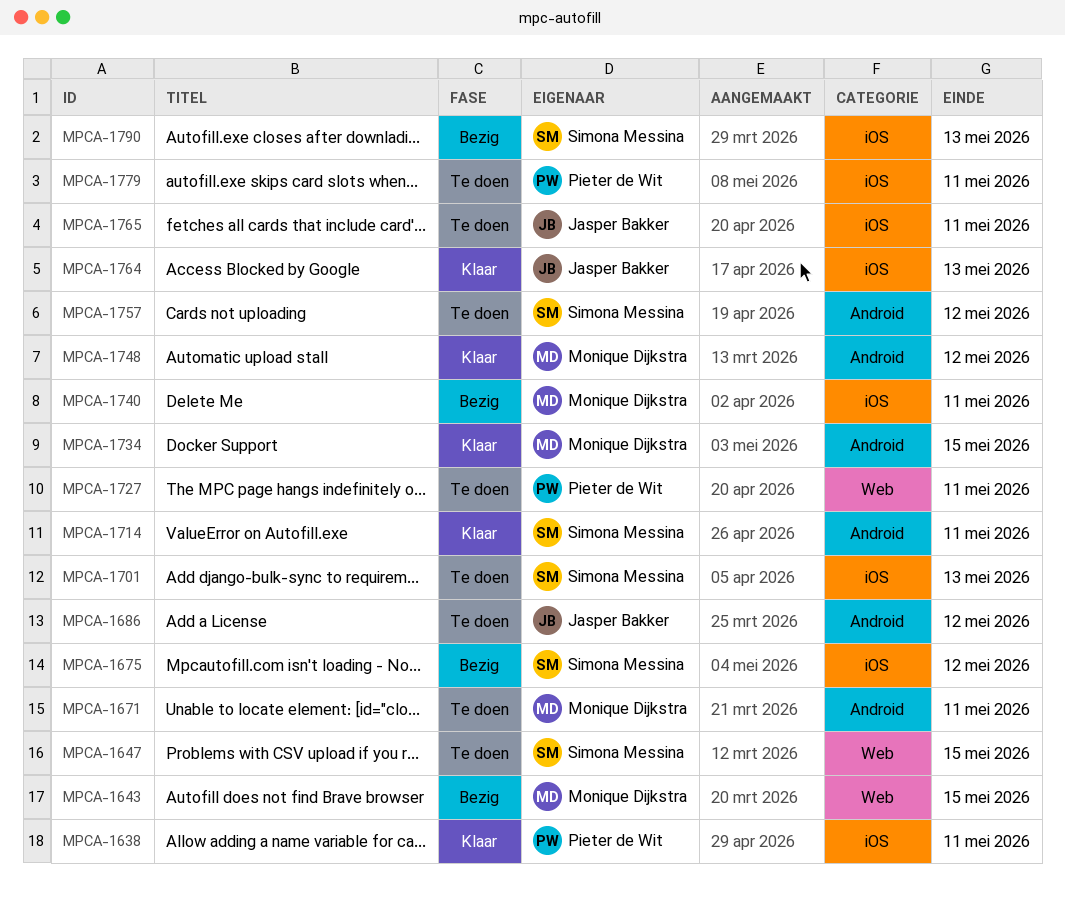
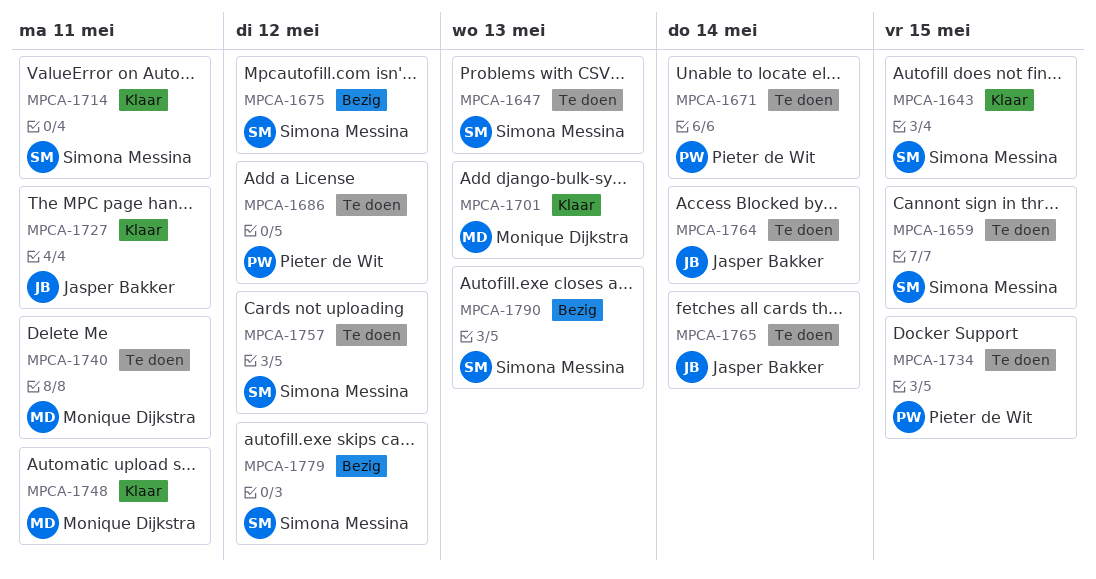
MPCA-1638: present -> none
MPCA-1643, status: Bezig -> Klaar
MPCA-1643, owner: Monique Dijkstra -> Simona Messina
MPCA-1647, due: May 15 -> May 13
MPCA-1659: none -> present
MPCA-1671, owner: Monique Dijkstra -> Pieter de Wit
MPCA-1671, due: May 11 -> May 14
MPCA-1686, owner: Jasper Bakker -> Pieter de Wit
MPCA-1701, status: Te doen -> Klaar
MPCA-1701, owner: Simona Messina -> Monique Dijkstra
MPCA-1727, status: Te doen -> Klaar
MPCA-1727, owner: Pieter de Wit -> Jasper Bakker
MPCA-1734, status: Klaar -> Te doen
MPCA-1734, owner: Monique Dijkstra -> Pieter de Wit
MPCA-1740, status: Bezig -> Te doen
MPCA-1748, due: May 12 -> May 11
MPCA-1764, status: Klaar -> Te doen
MPCA-1764, due: May 13 -> May 14
MPCA-1765, due: May 11 -> May 14
MPCA-1779, status: Te doen -> Bezig
MPCA-1779, owner: Pieter de Wit -> Simona Messina
MPCA-1779, due: May 11 -> May 12

